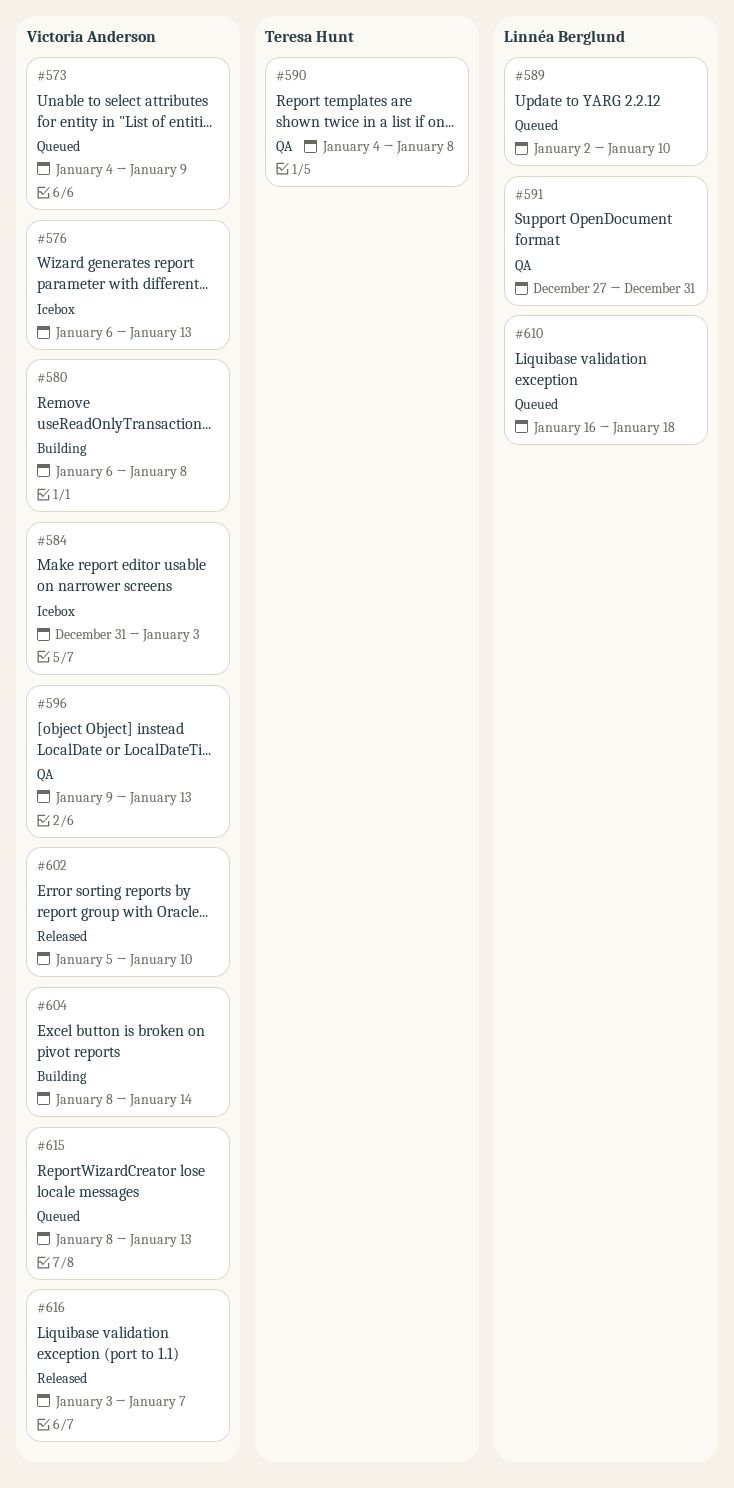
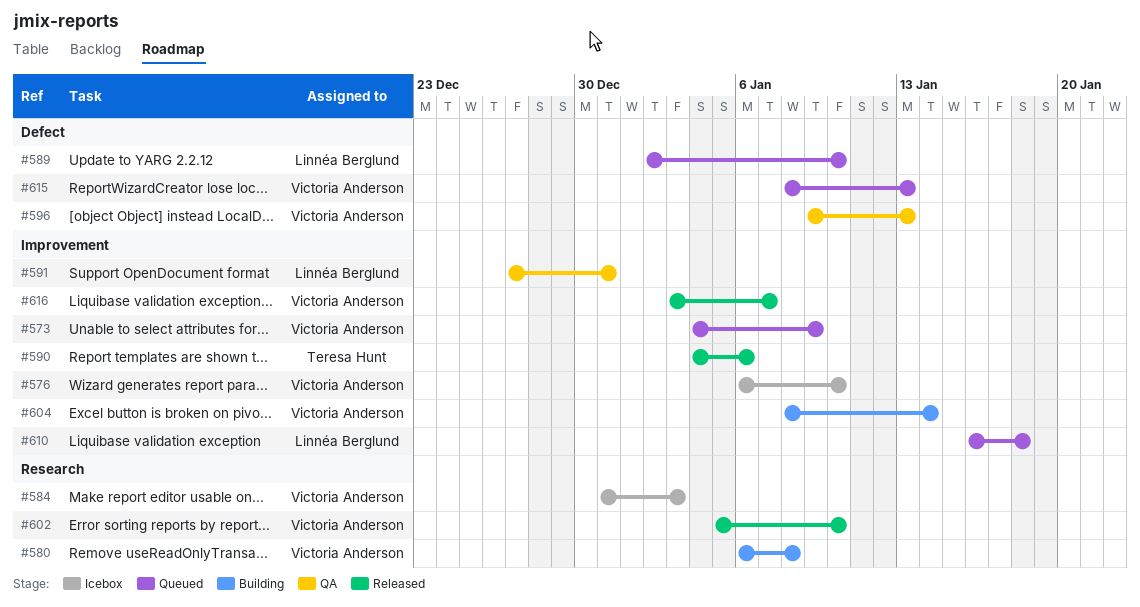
#576, due: Jan 13 -> Jan 10
#590, status: QA -> Released
#590, due: Jan 8 -> Jan 6

